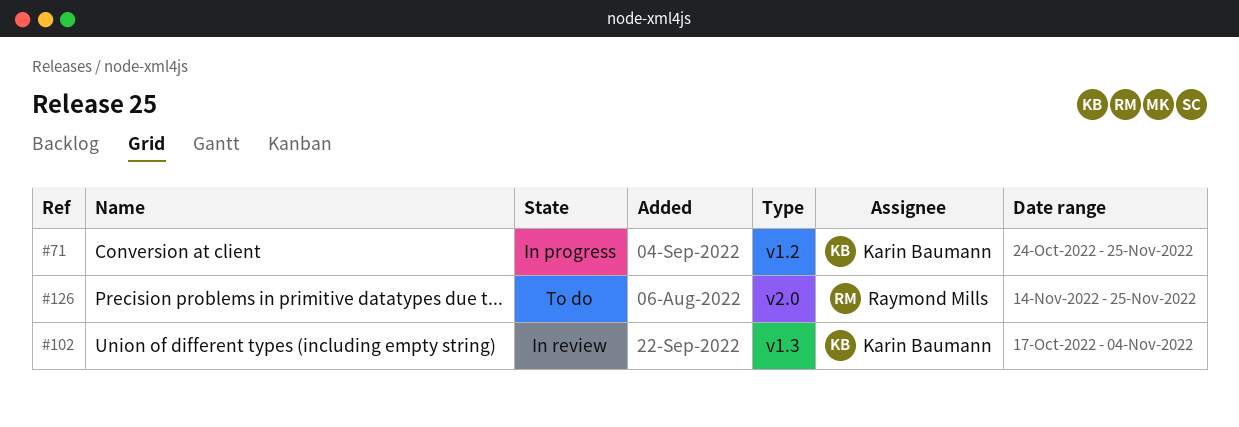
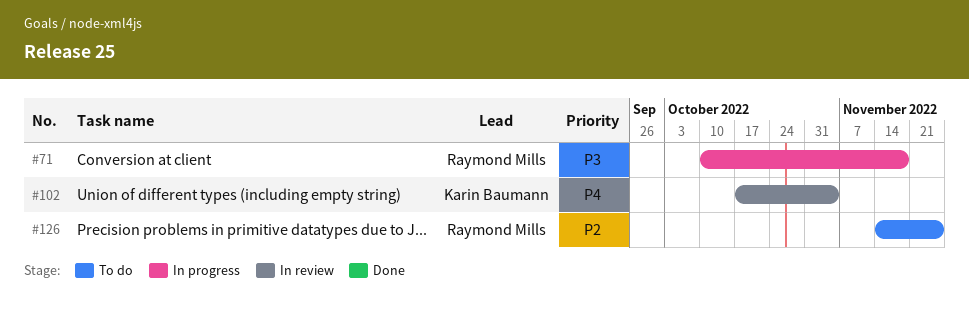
#71, owner: Karin Baumann -> Raymond Mills
#71, start: Oct 24 -> Oct 10
#71, due: Nov 25 -> Nov 18

